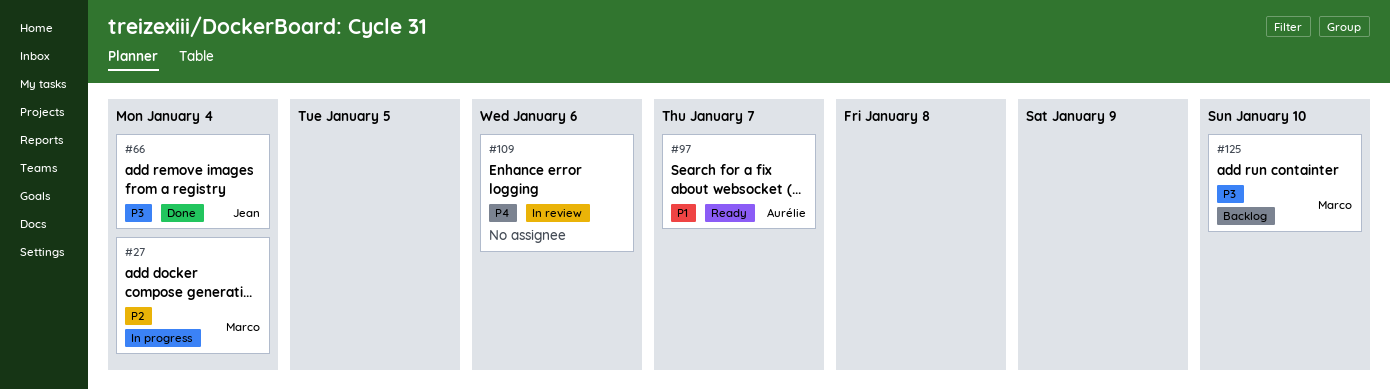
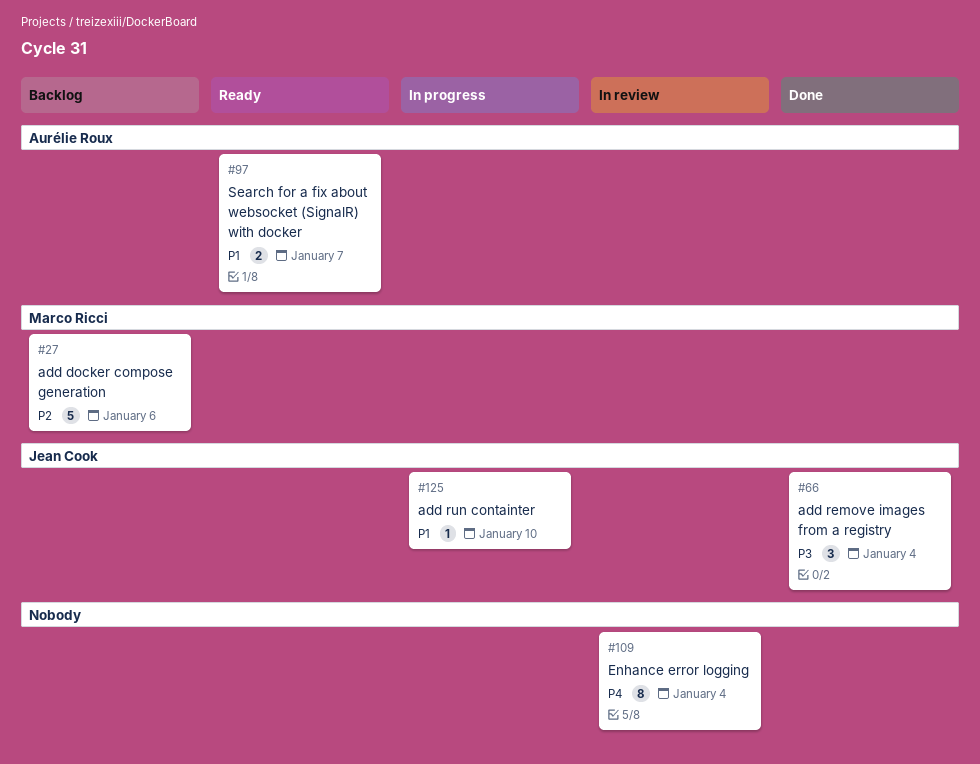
#27, status: In progress -> Backlog
#27, due: Jan 4 -> Jan 6
#109, due: Jan 6 -> Jan 4
#125, status: Backlog -> In progress
#125, owner: Marco Ricci -> Jean Cook
#125, priority: P3 -> P1

